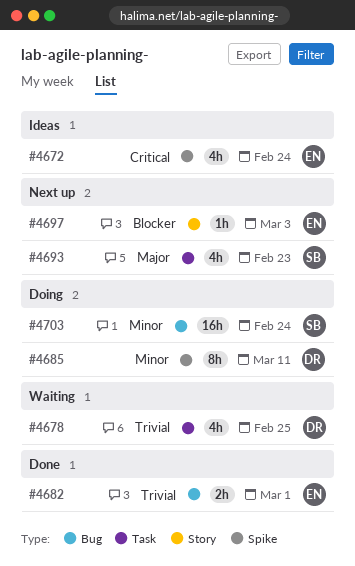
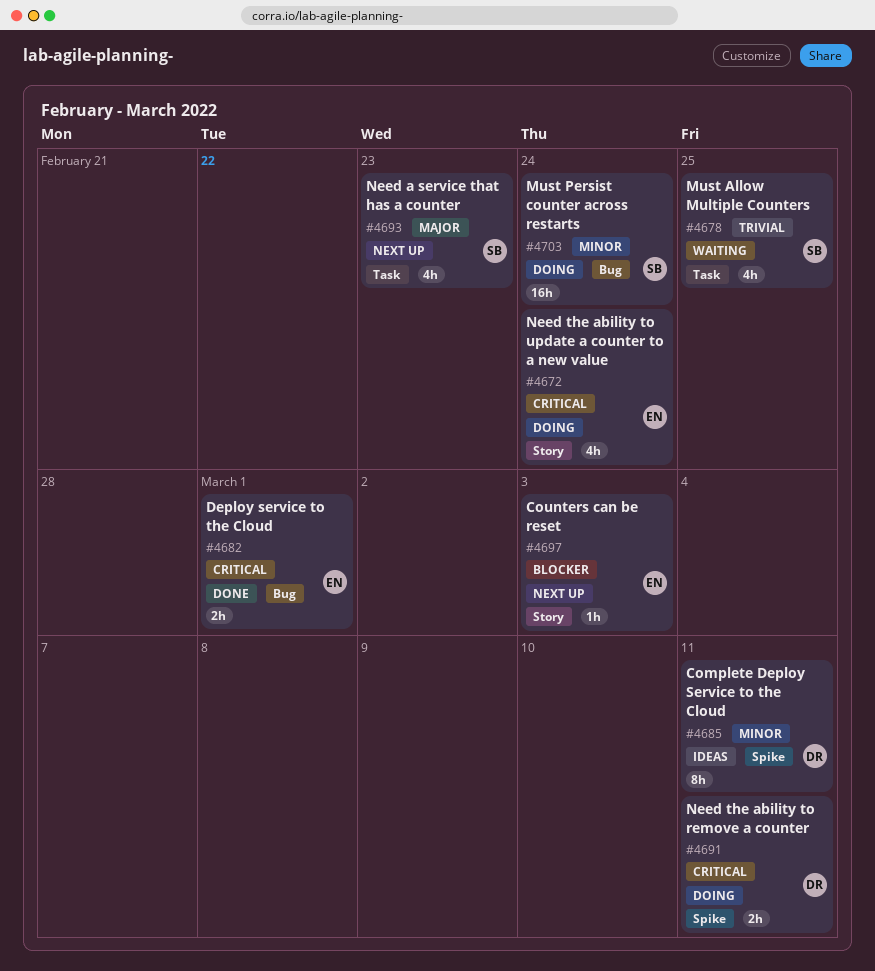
#4672, status: Ideas -> Doing
#4672, label: Spike -> Story
#4678, owner: DR -> SB
#4682, priority: Trivial -> Critical
#4685, status: Doing -> Ideas
#4691: none -> present

